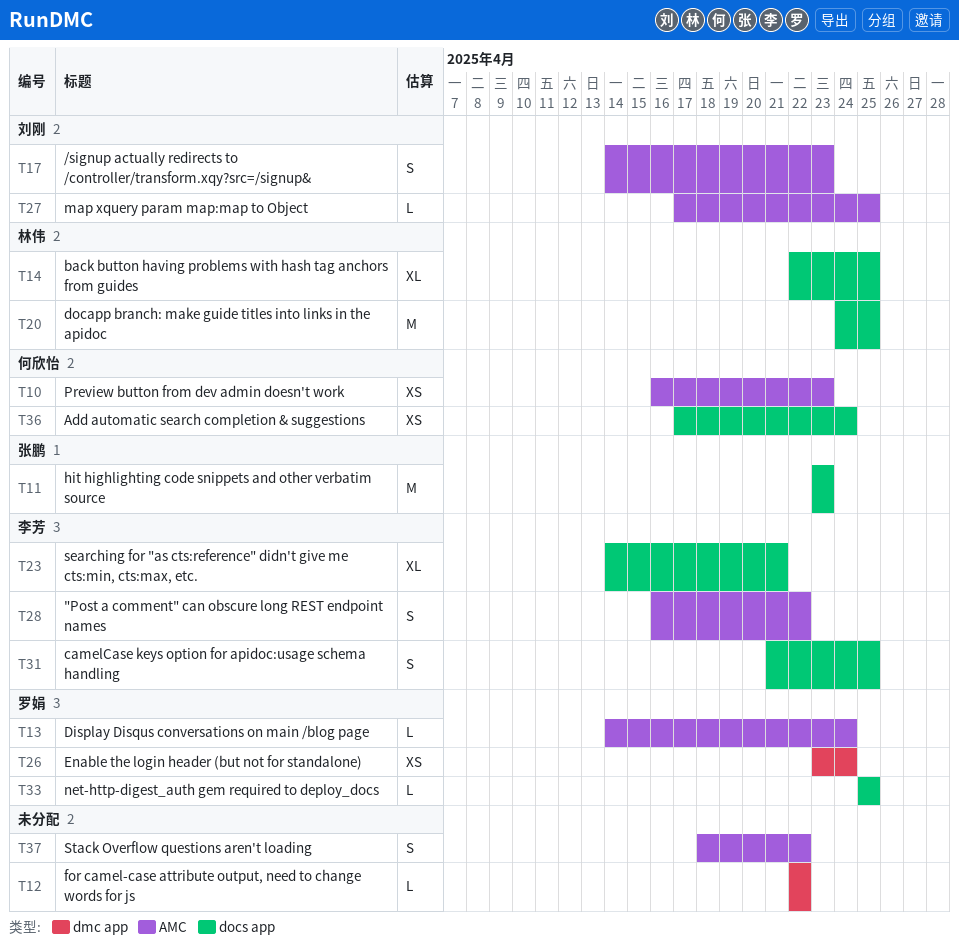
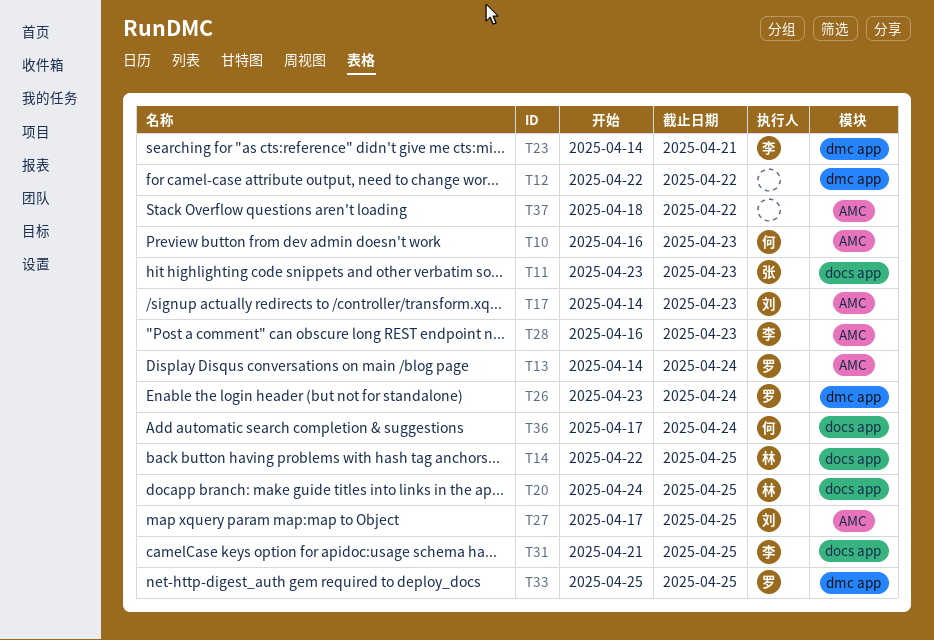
T23, label: docs app -> dmc app
T28, due: Apr 22 -> Apr 23
T33, label: docs app -> dmc app

